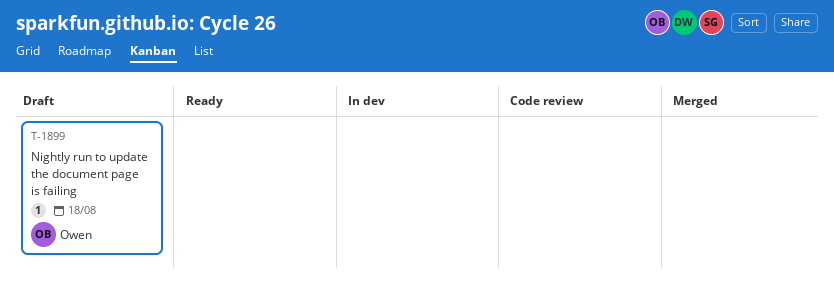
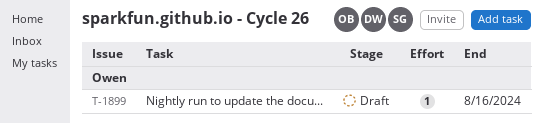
T-1899, due: Aug 18 -> Aug 16

